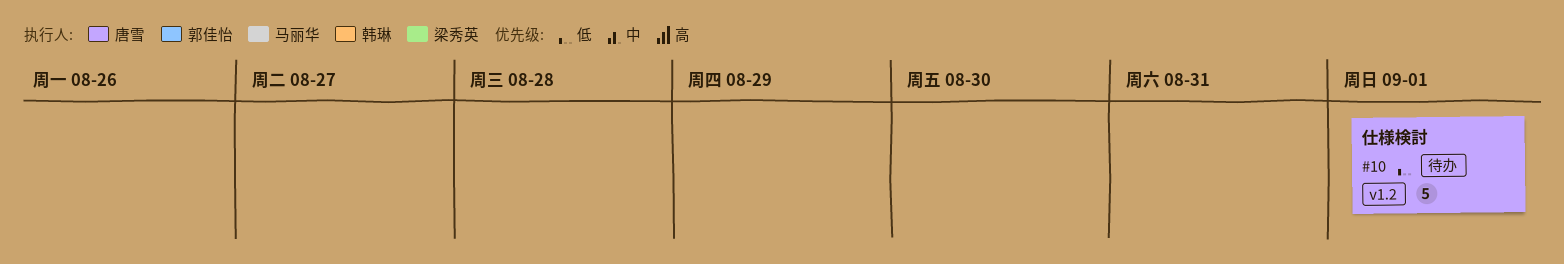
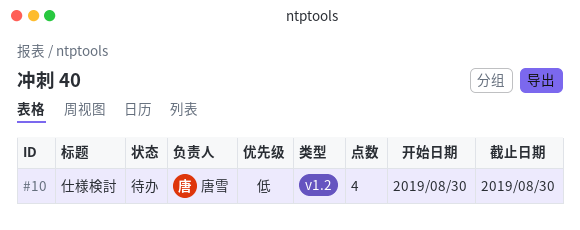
#10, estimate: 5 -> 4
#10, due: Sep 1 -> Aug 30

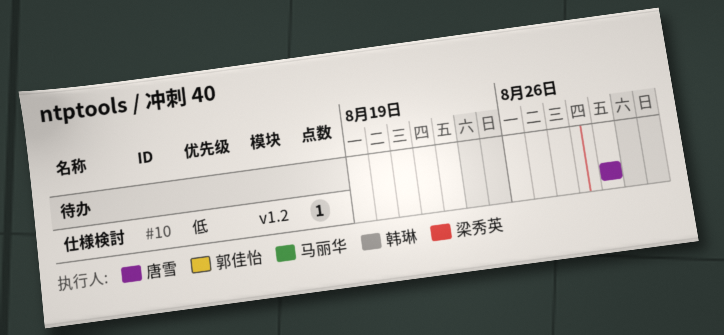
#10, estimate: 4 -> 1

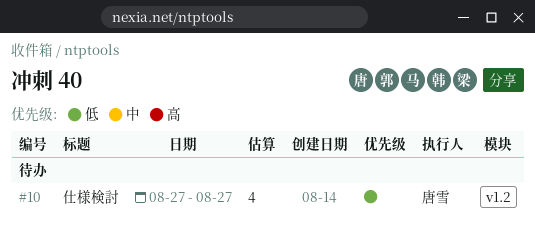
#10, estimate: 1 -> 4
#10, start: Aug 30 -> Aug 27
#10, due: Aug 30 -> Aug 27

